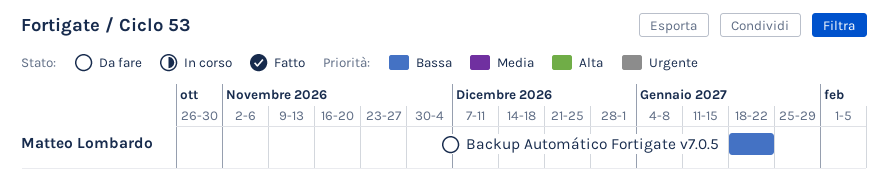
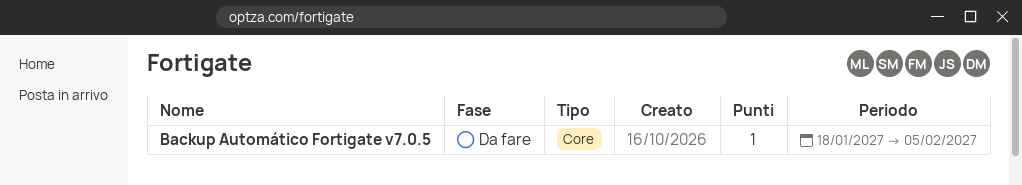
Backup Automático Fortigate v7.0.5, due: Jan 22 -> Feb 5

